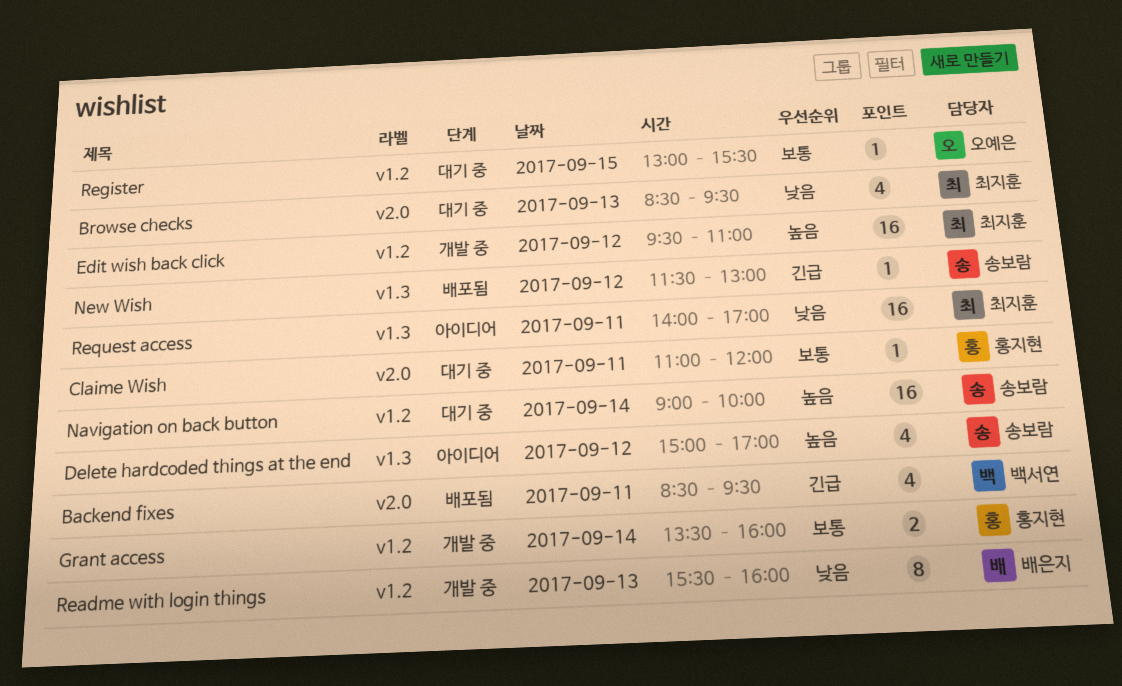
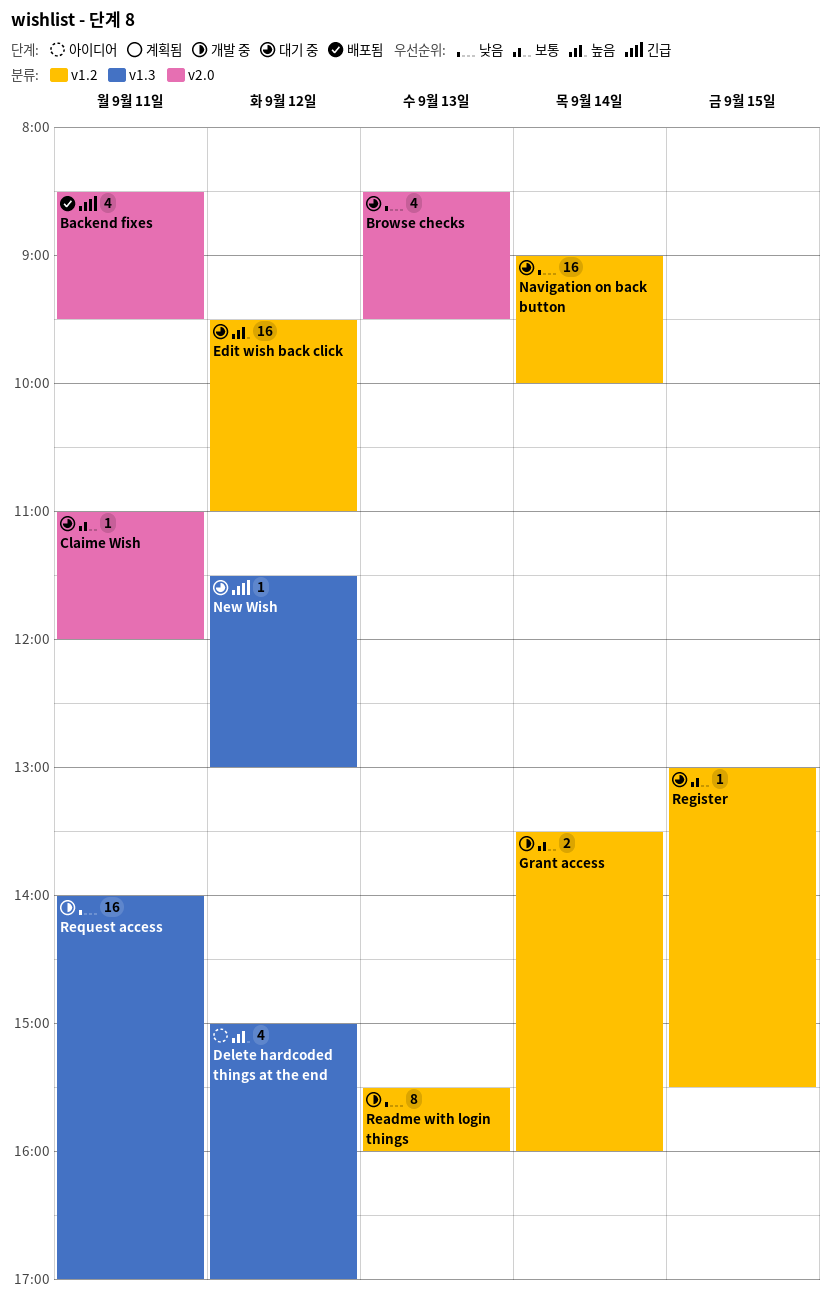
Edit wish back click, status: 개발 중 -> 대기 중
Navigation on back button, priority: 높음 -> 낮음
New Wish, status: 배포됨 -> 대기 중
Request access, status: 아이디어 -> 개발 중

